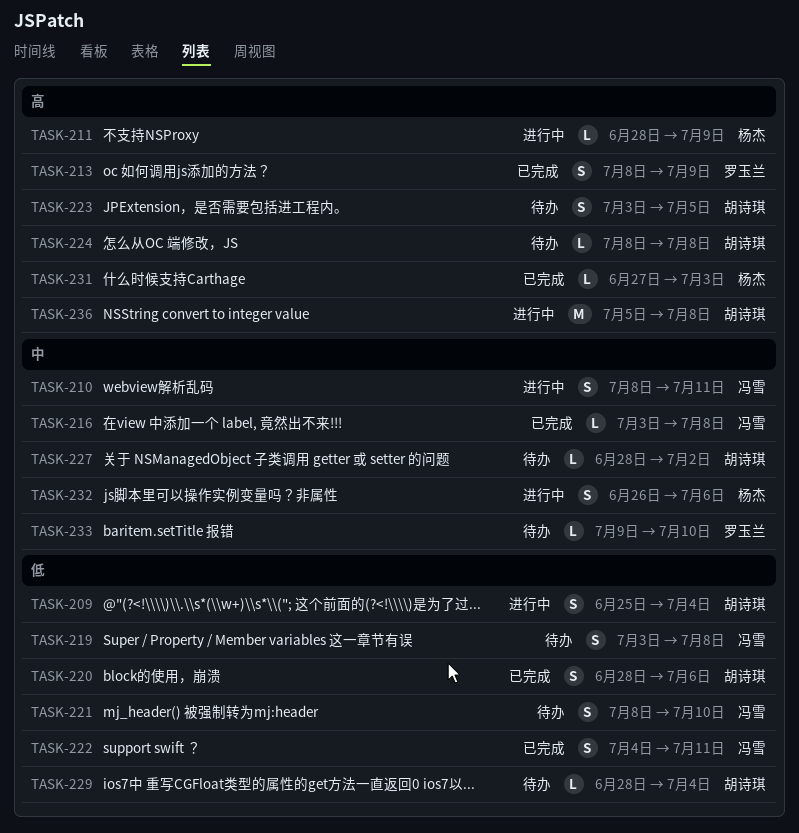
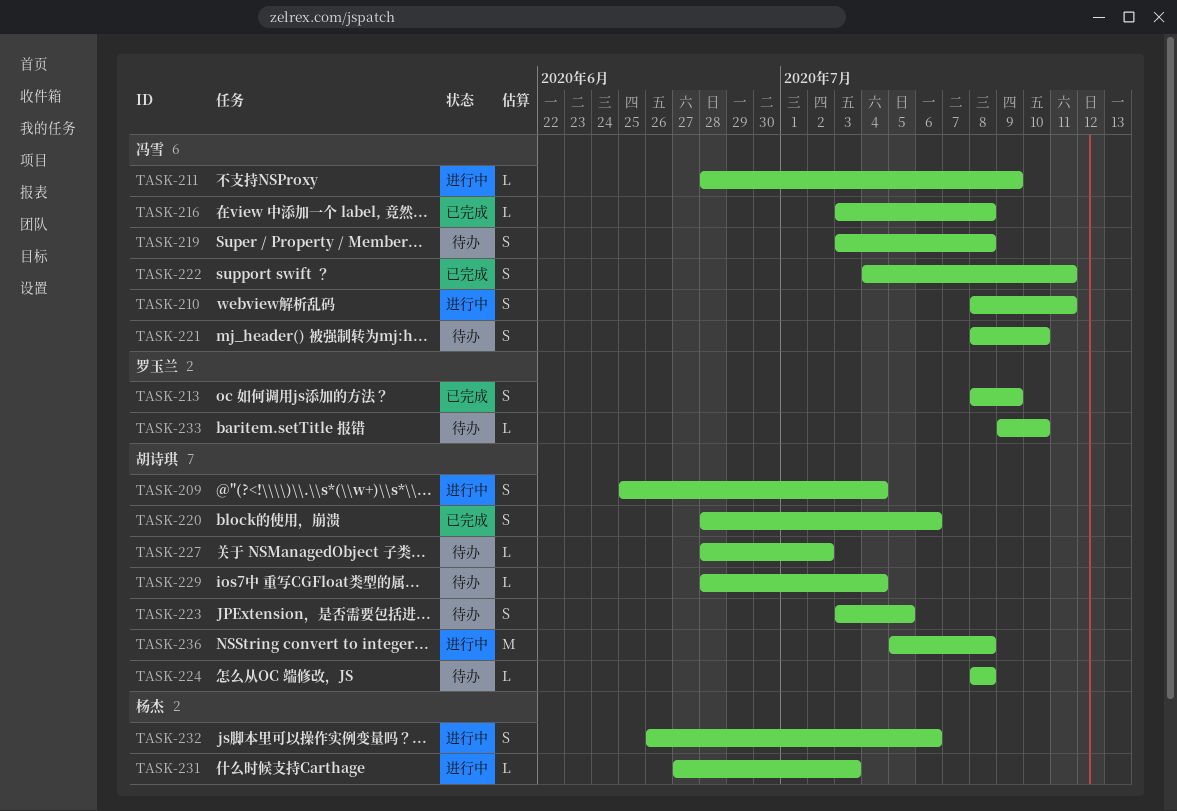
TASK-211, owner: 杨杰 -> 冯雪
TASK-231, status: 已完成 -> 进行中

